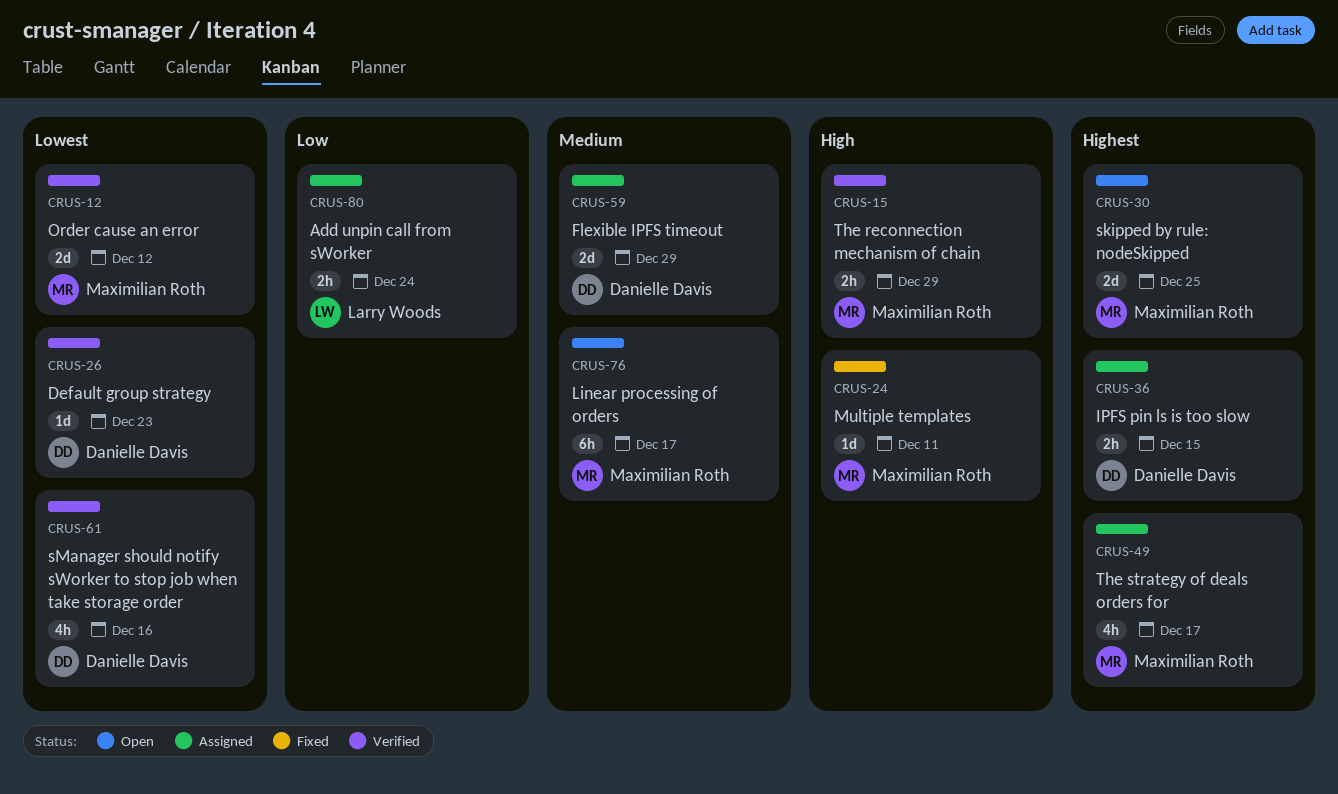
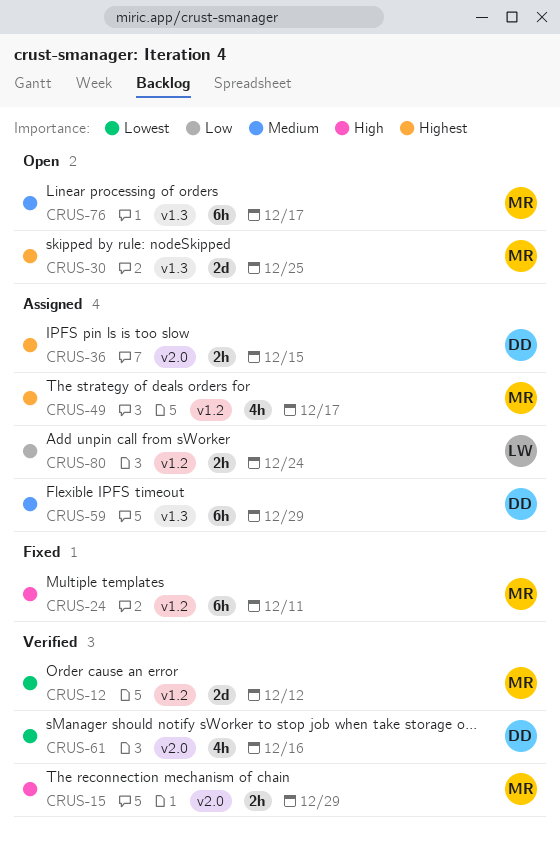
CRUS-24, estimate: 1d -> 6h
CRUS-26: present -> none
CRUS-59, estimate: 2d -> 6h

